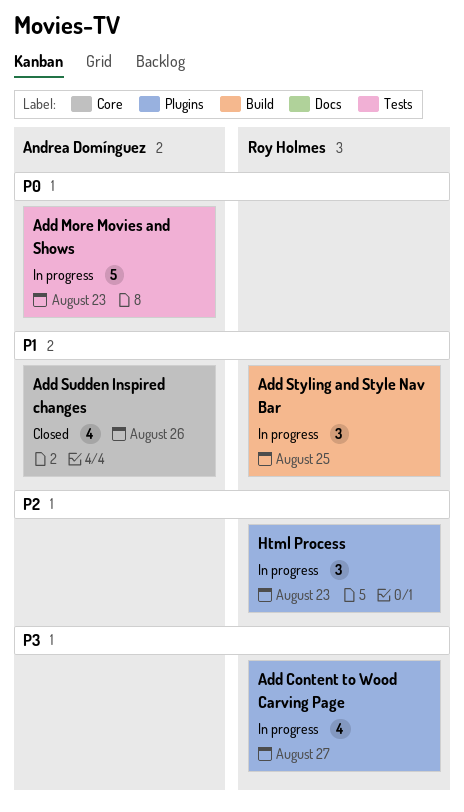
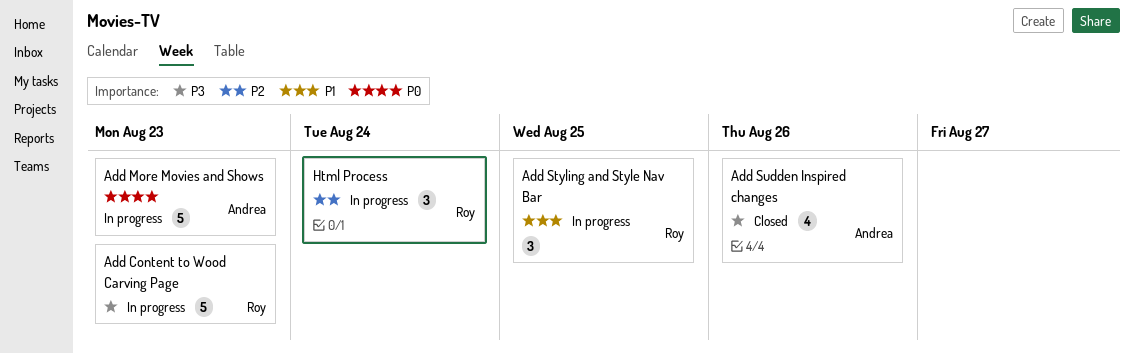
Add Content to Wood Carving Page, estimate: 4 -> 5
Add Content to Wood Carving Page, due: Aug 27 -> Aug 23
Add Sudden Inspired changes, priority: P1 -> P3
Html Process, due: Aug 23 -> Aug 24

